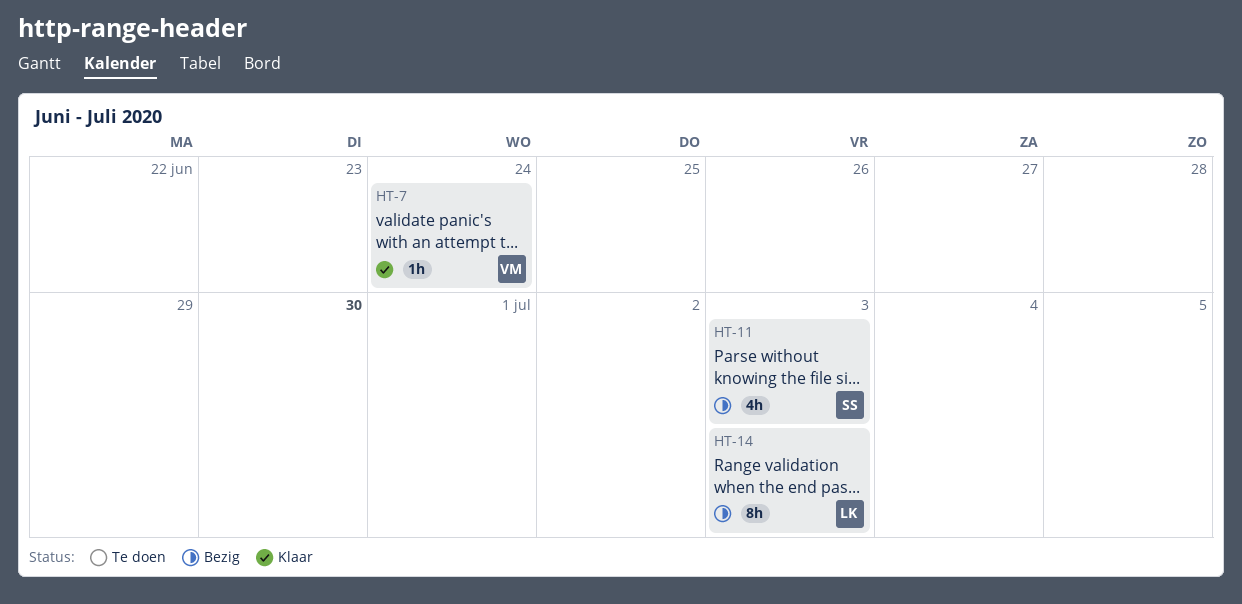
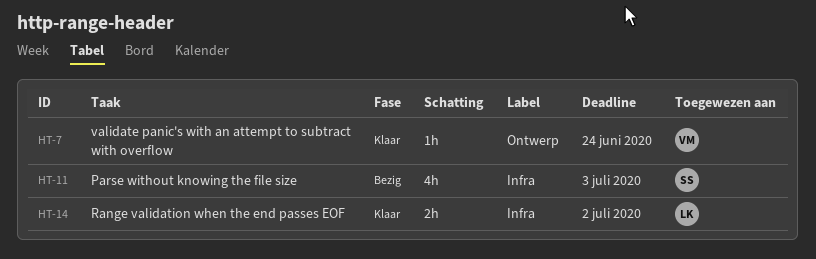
HT-14, status: Bezig -> Klaar
HT-14, estimate: 8h -> 2h
HT-14, due: Jul 3 -> Jul 2

